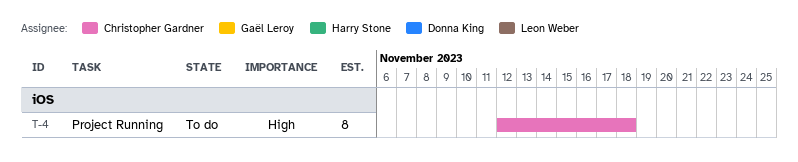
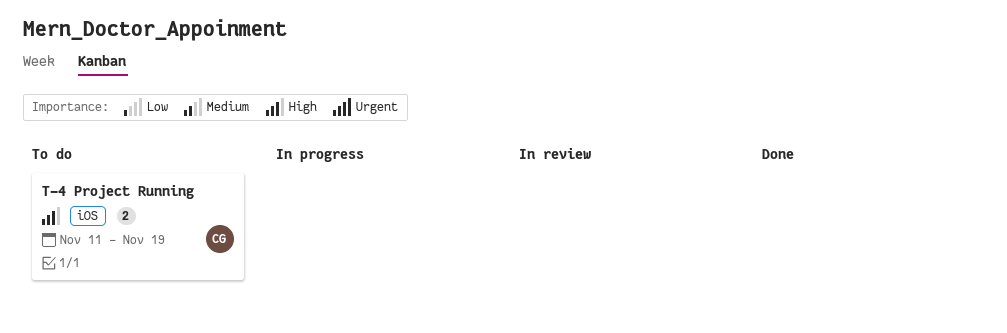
T-4, estimate: 8 -> 2
T-4, start: Nov 12 -> Nov 11
T-4, due: Nov 18 -> Nov 19

